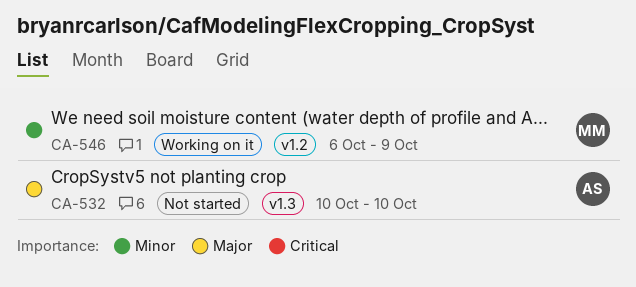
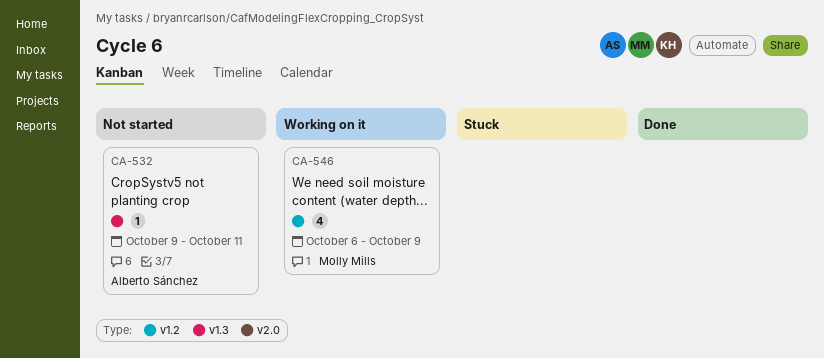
CA-532, start: Oct 10 -> Oct 9
CA-532, due: Oct 10 -> Oct 11

